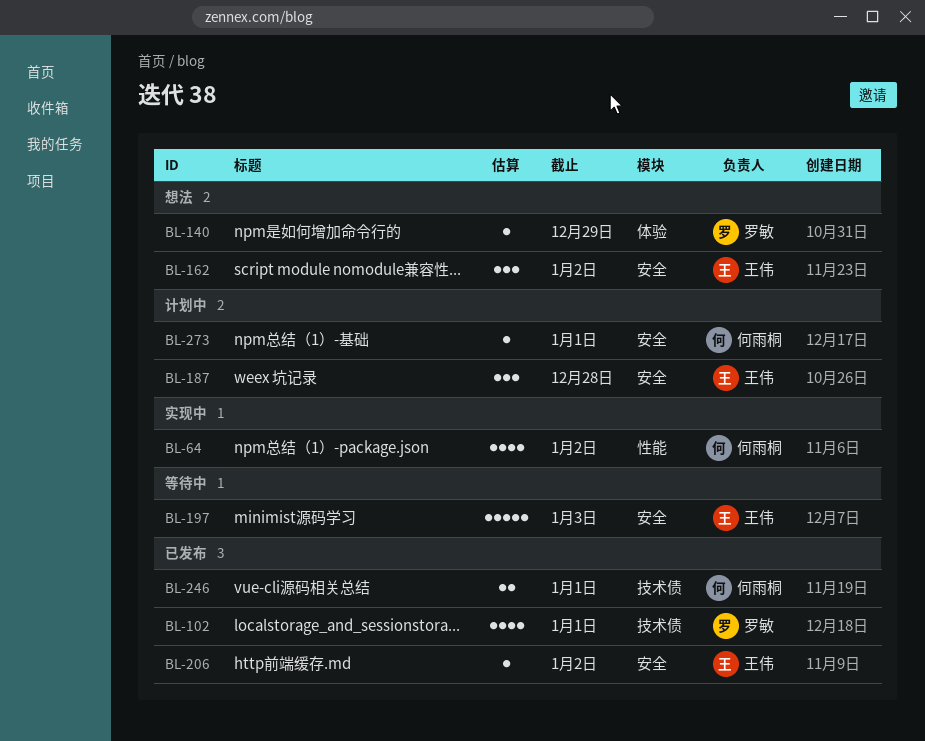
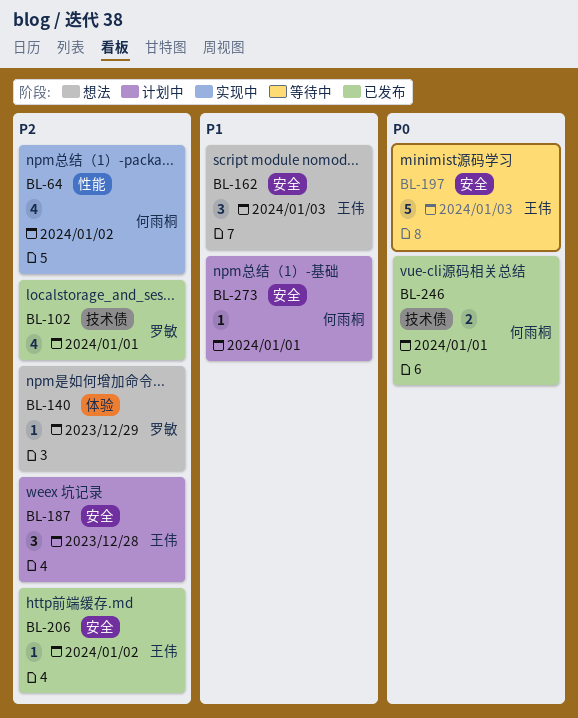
BL-162, due: Jan 2 -> Jan 3

